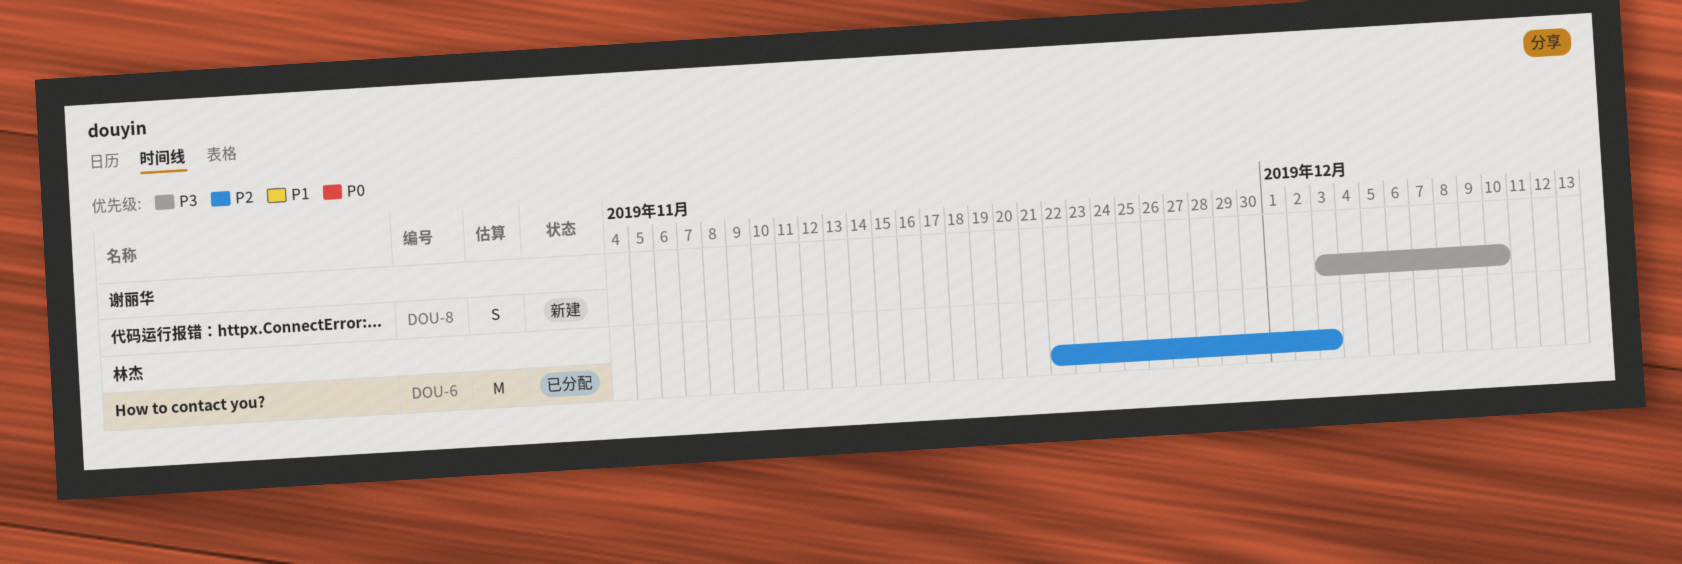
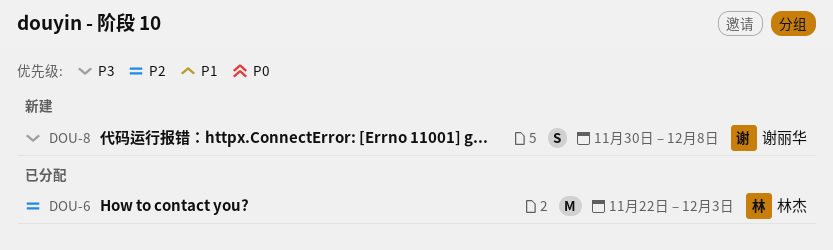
DOU-8, start: Dec 3 -> Nov 30
DOU-8, due: Dec 10 -> Dec 8

